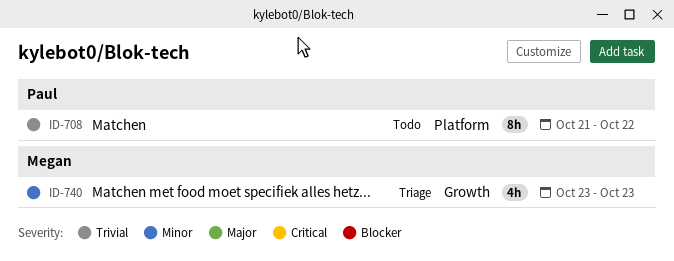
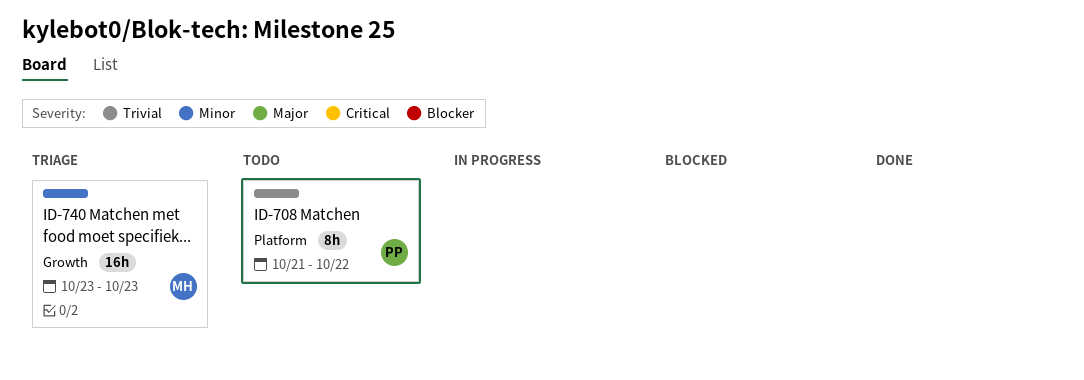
ID-740, estimate: 4h -> 16h

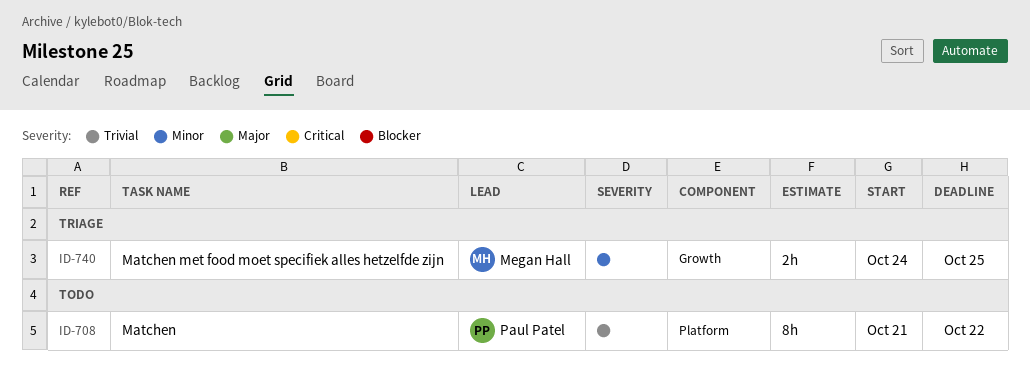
ID-740, estimate: 16h -> 2h
ID-740, start: Oct 23 -> Oct 24
ID-740, due: Oct 23 -> Oct 25

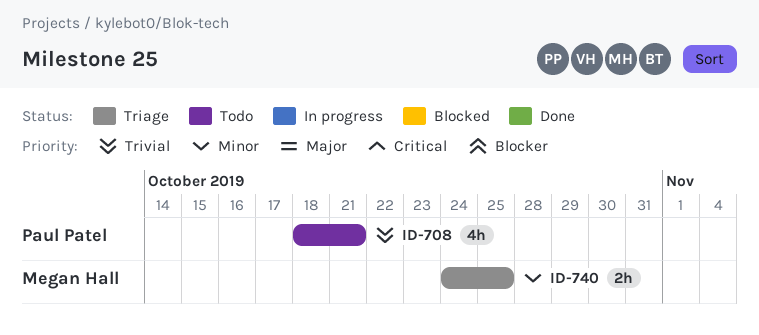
ID-708, estimate: 8h -> 4h
ID-708, start: Oct 21 -> Oct 18
ID-708, due: Oct 22 -> Oct 21

